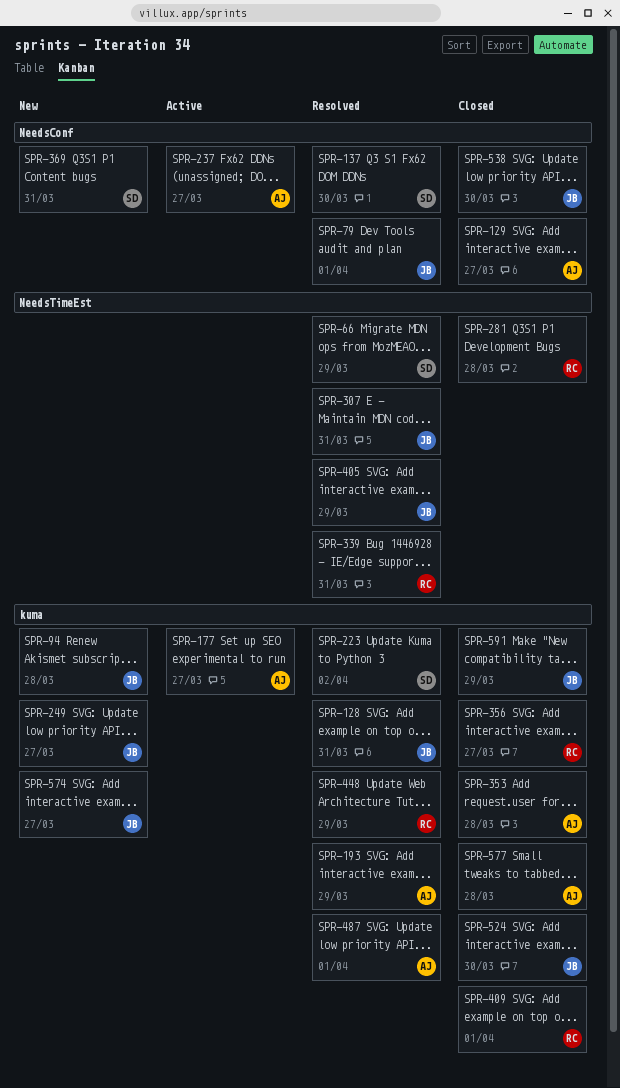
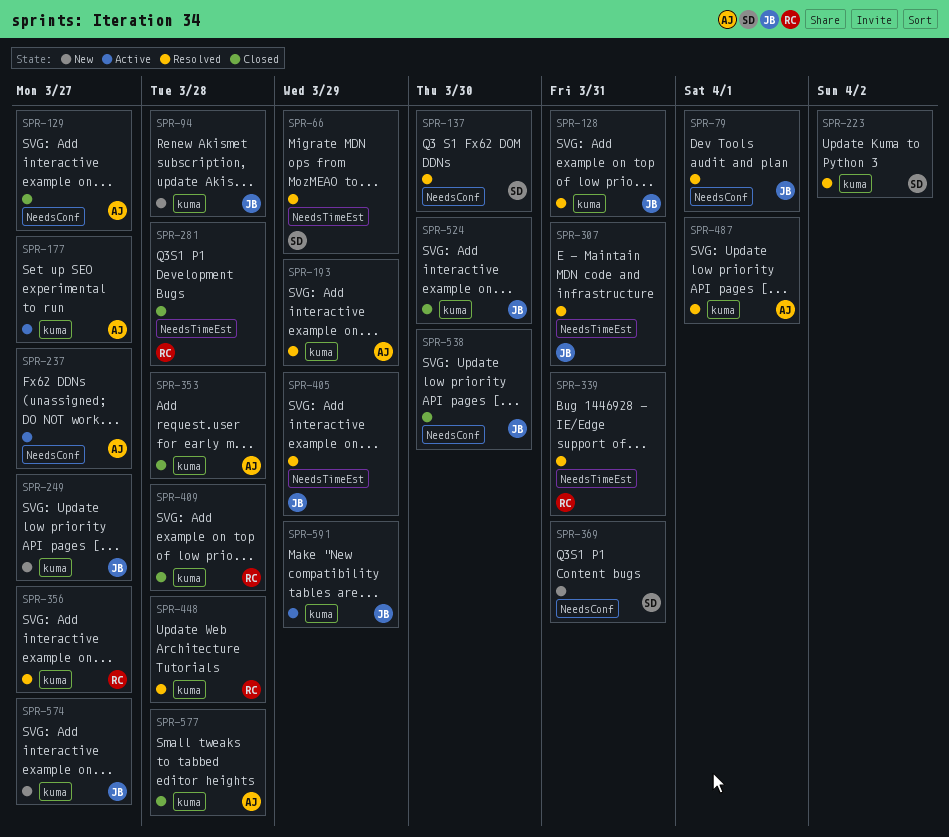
SPR-356, status: Closed -> Resolved
SPR-409, due: Apr 1 -> Mar 28
SPR-448, due: Mar 29 -> Mar 28
SPR-591, status: Closed -> Active

